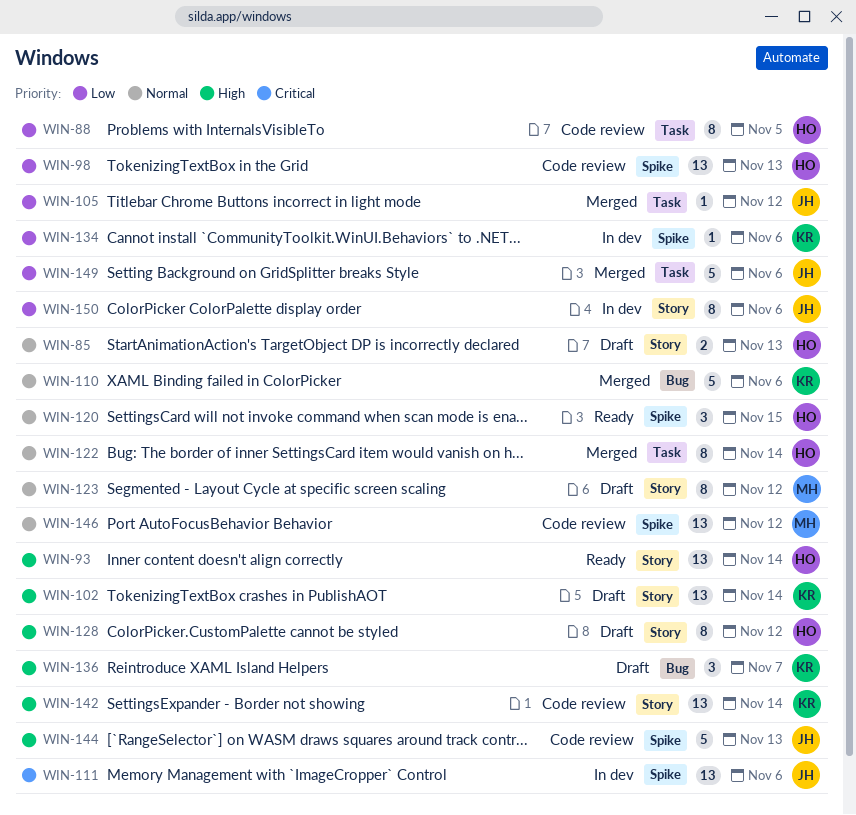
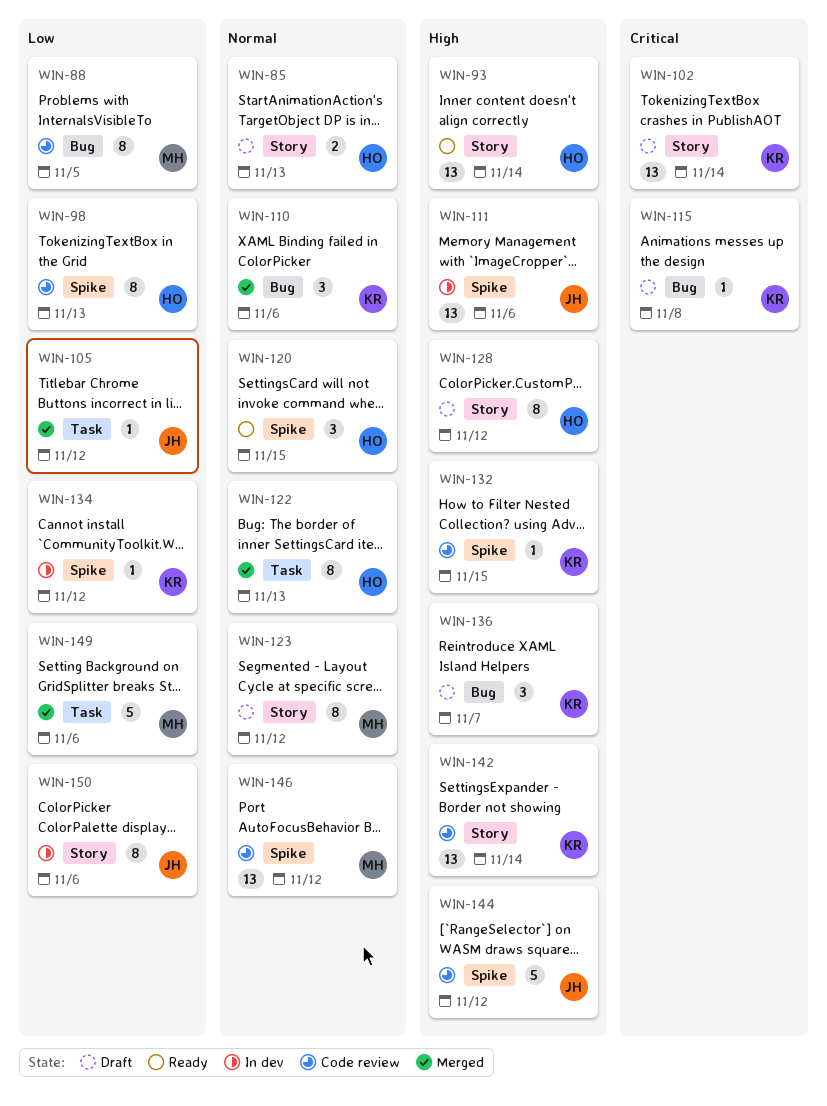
WIN-88, owner: HO -> MH
WIN-88, label: Task -> Bug
WIN-98, estimate: 13 -> 8
WIN-102, priority: High -> Critical
WIN-110, estimate: 5 -> 3
WIN-111, priority: Critical -> High
WIN-115: none -> present
WIN-122, due: Nov 14 -> Nov 13
WIN-132: none -> present
WIN-134, due: Nov 6 -> Nov 12
WIN-144, due: Nov 13 -> Nov 12
WIN-149, owner: JH -> MH

